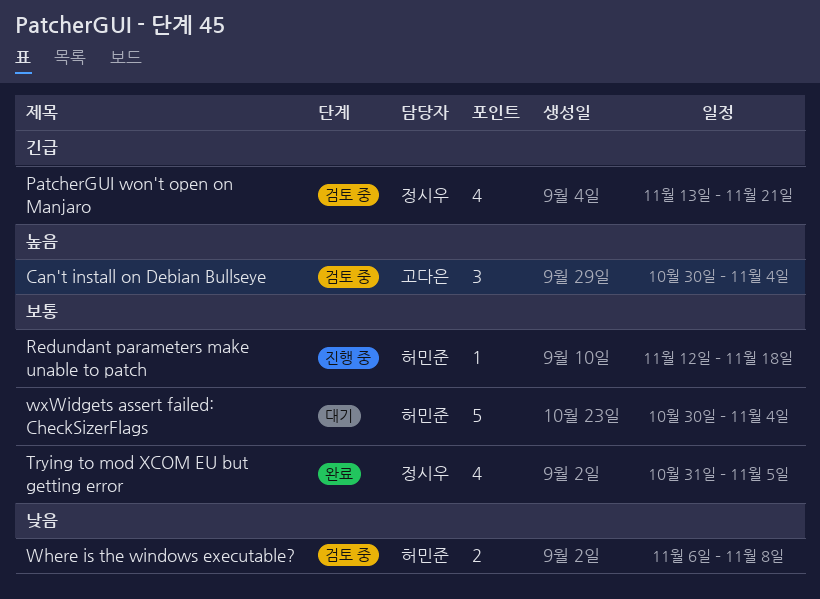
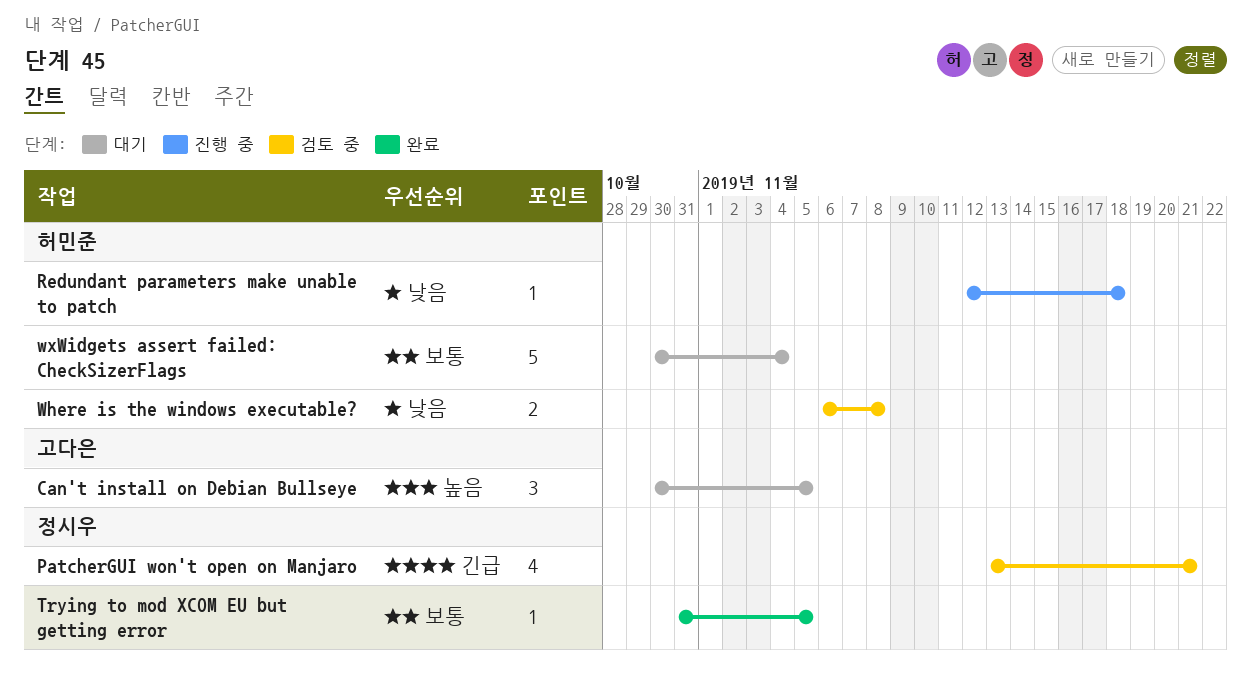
Can't install on Debian Bullseye, status: 검토 중 -> 대기
Can't install on Debian Bullseye, due: Nov 4 -> Nov 5
Redundant parameters make unable to patch, priority: 보통 -> 낮음
Trying to mod XCOM EU but getting error, estimate: 4 -> 1

